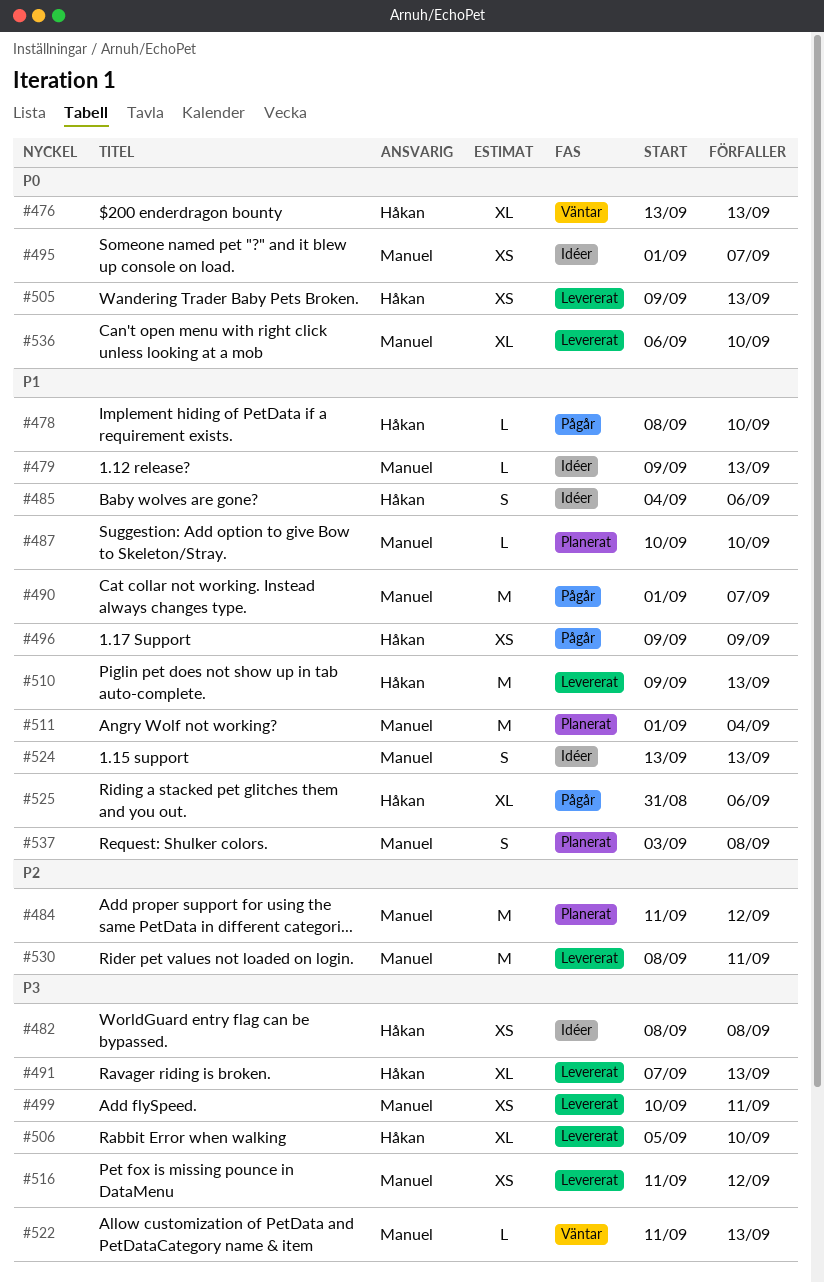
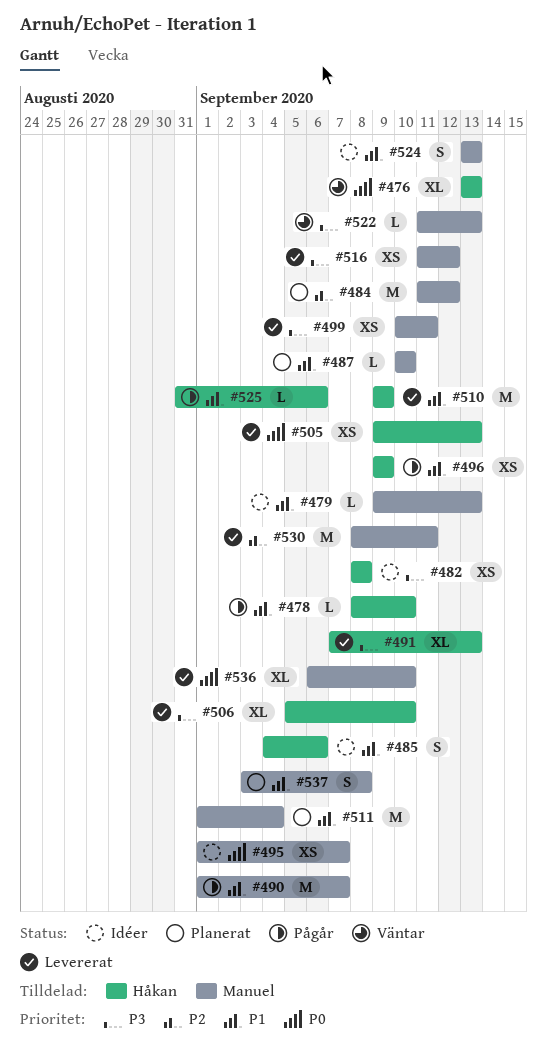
#510, due: Sep 13 -> Sep 9
#525, estimate: XL -> L

